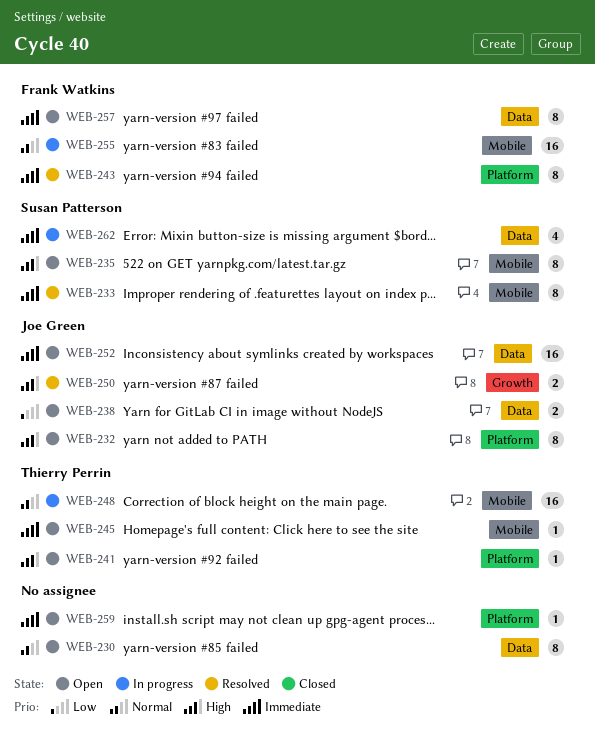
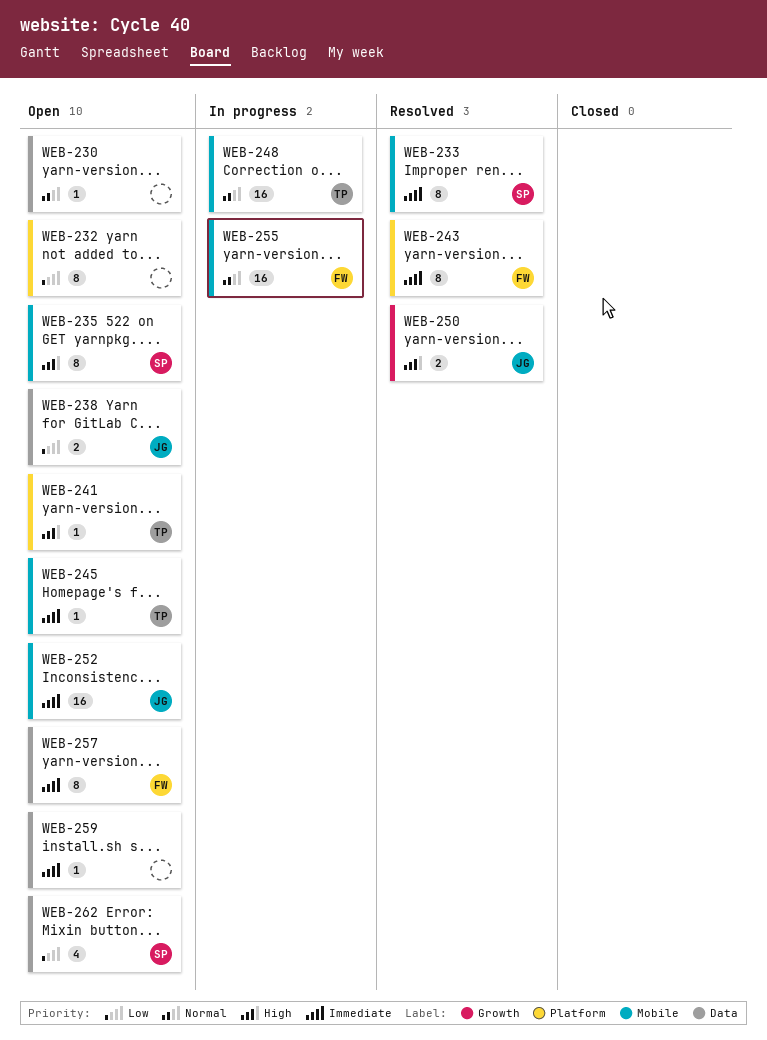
WEB-230, estimate: 8 -> 1
WEB-232, owner: Joe Green -> none
WEB-232, priority: High -> Low
WEB-252, label: Data -> Mobile
WEB-259, label: Platform -> Data
WEB-262, status: In progress -> Open
WEB-262, priority: Immediate -> Low

